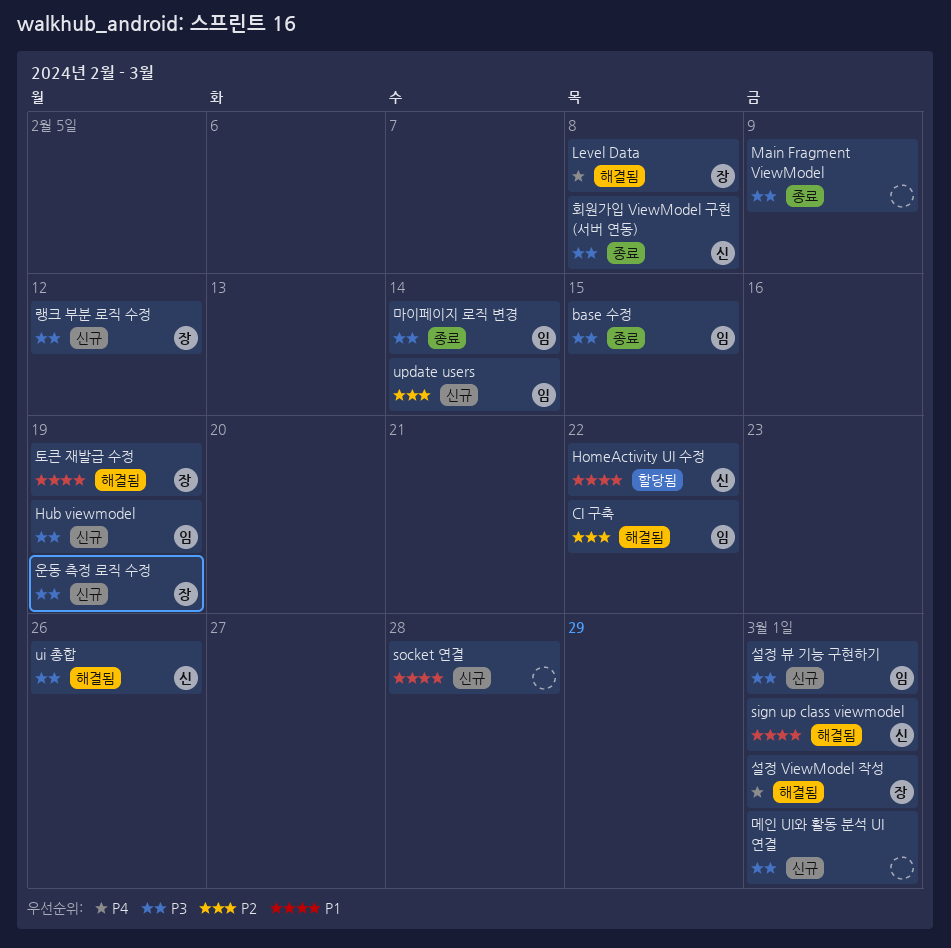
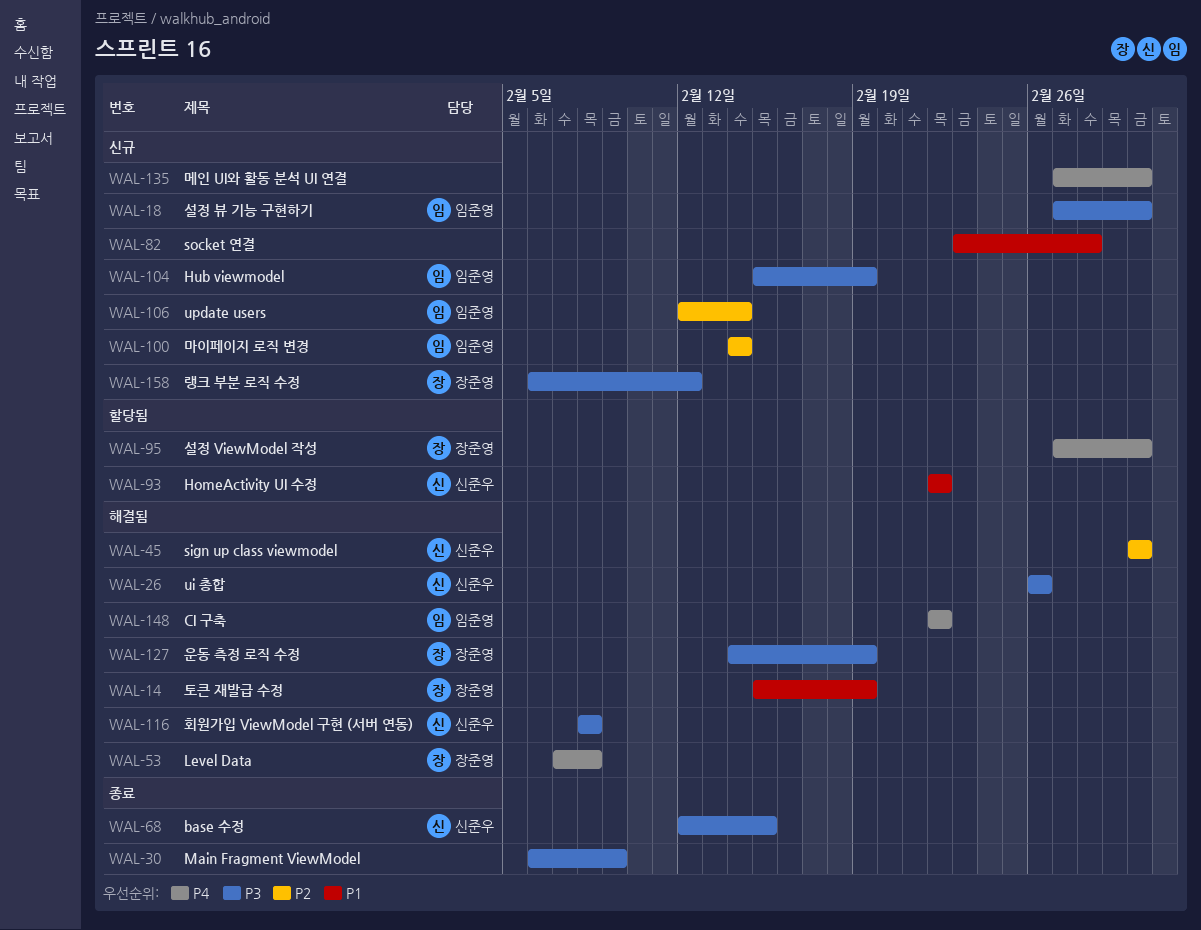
base 수정, owner: 임준영 -> 신준우
CI 구축, priority: P2 -> P4
sign up class viewmodel, priority: P1 -> P2
마이페이지 로직 변경, status: 종료 -> 신규
마이페이지 로직 변경, priority: P3 -> P2
메인 UI와 활동 분석 UI 연결, priority: P3 -> P4
설정 ViewModel 작성, status: 해결됨 -> 할당됨
운동 측정 로직 수정, status: 신규 -> 해결됨
회원가입 ViewModel 구현 (서버 연동), status: 종료 -> 해결됨

